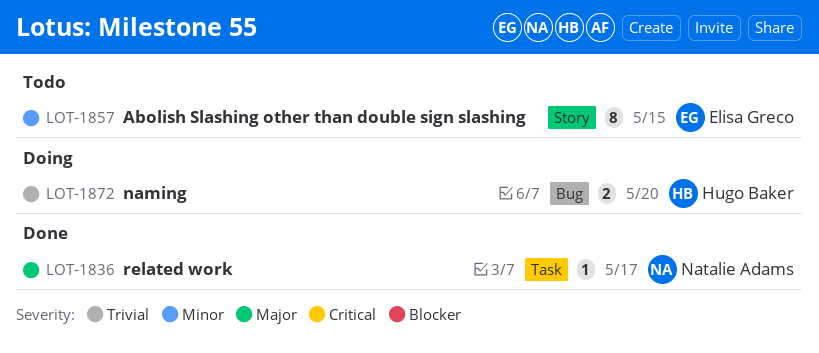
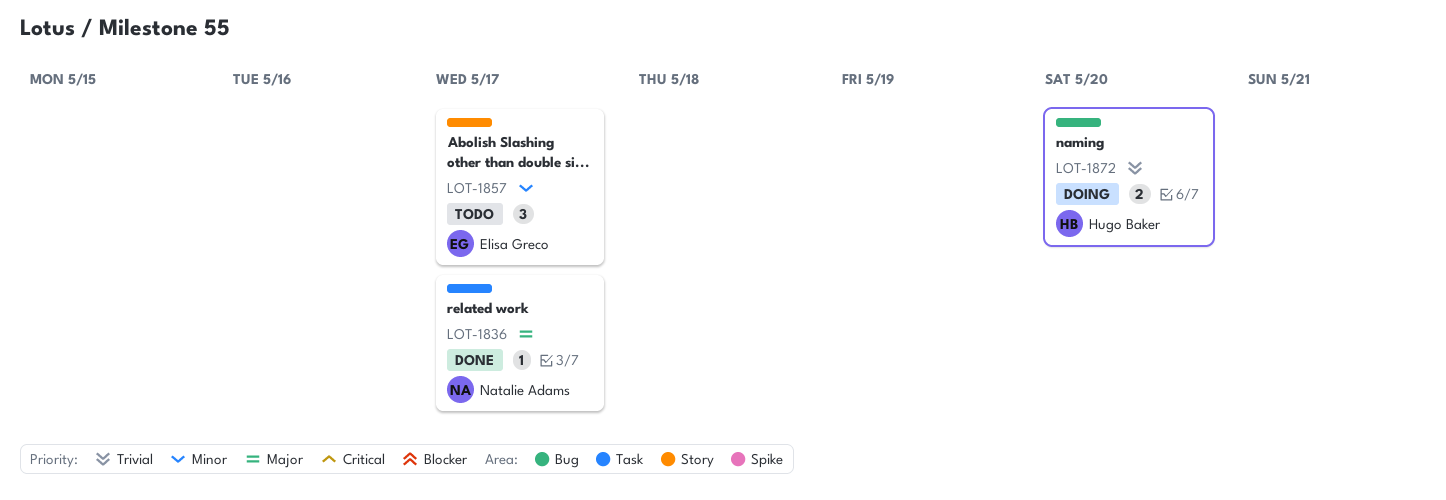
LOT-1857, estimate: 8 -> 3
LOT-1857, due: May 15 -> May 17

